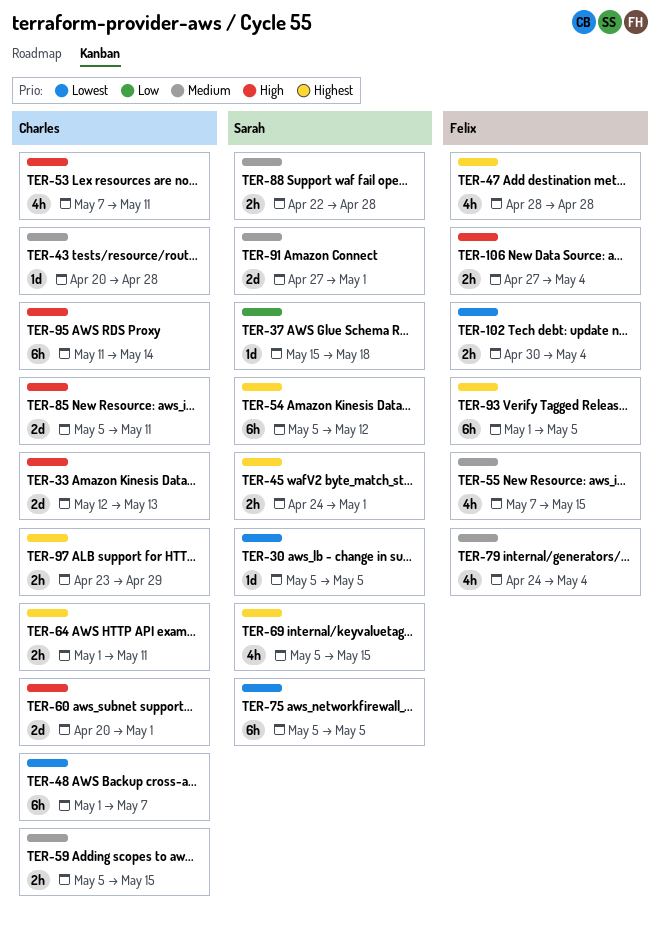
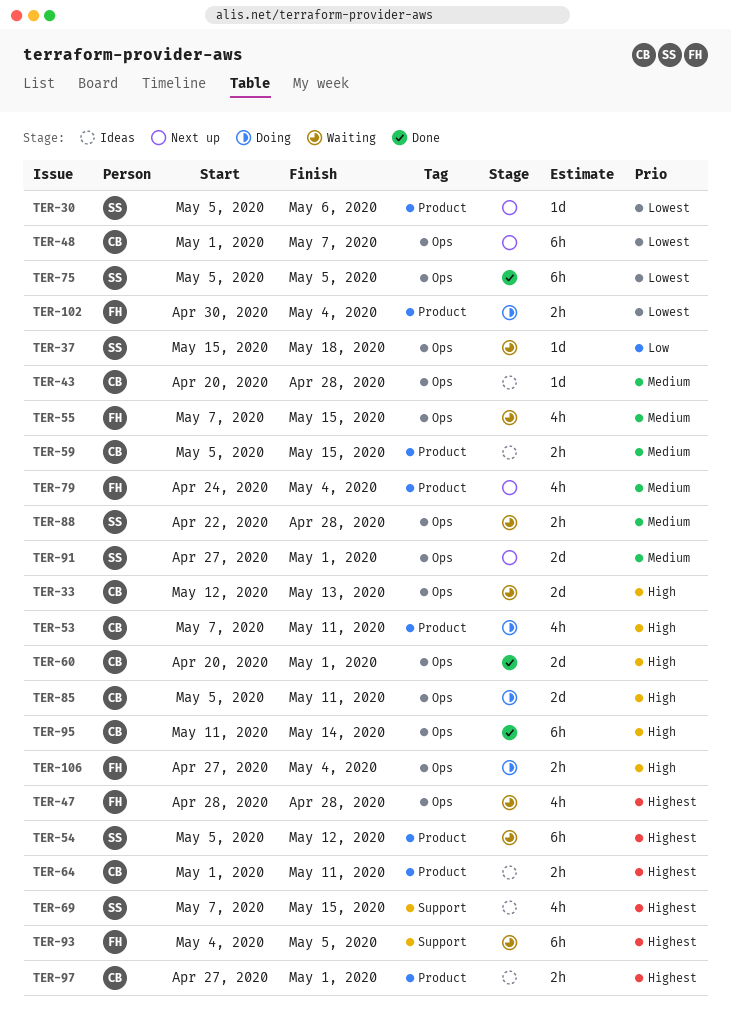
TER-30, due: May 5 -> May 6
TER-45: present -> none
TER-69, start: May 5 -> May 7
TER-93, start: May 1 -> May 4
TER-97, start: Apr 23 -> Apr 27
TER-97, due: Apr 29 -> May 1

